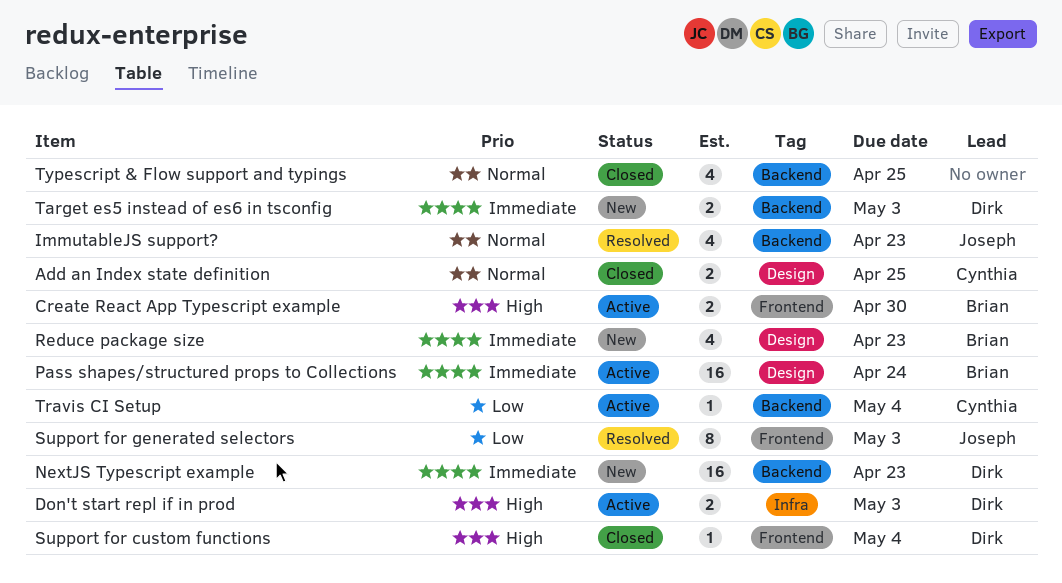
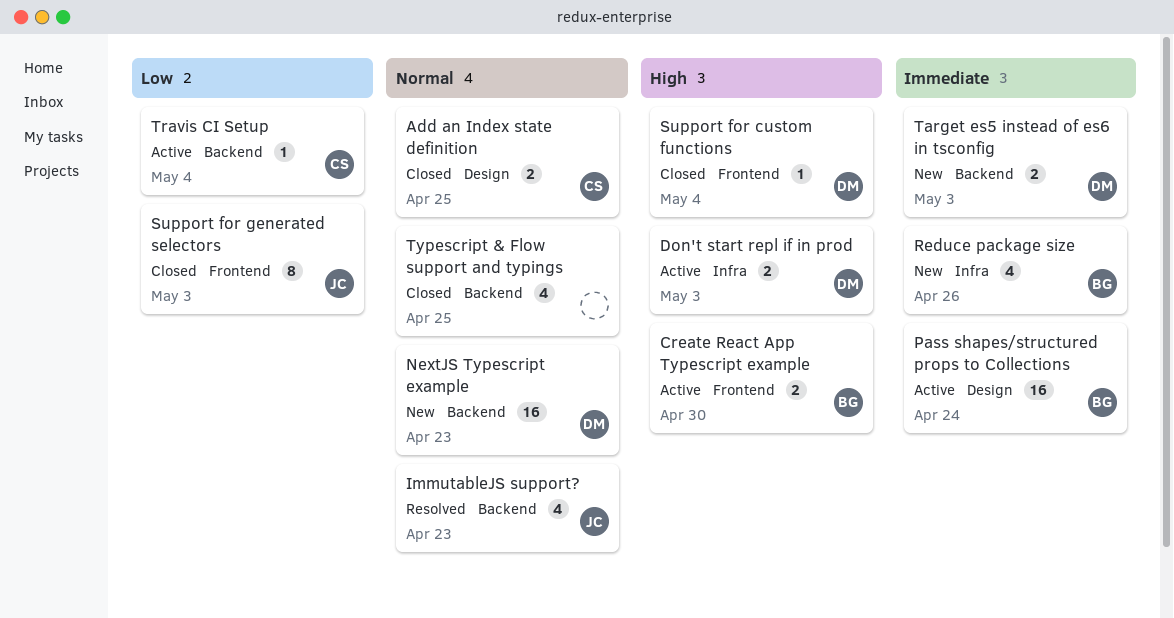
NextJS Typescript example, priority: Immediate -> Normal
Reduce package size, label: Design -> Infra
Reduce package size, due: Apr 23 -> Apr 26
Support for generated selectors, status: Resolved -> Closed

